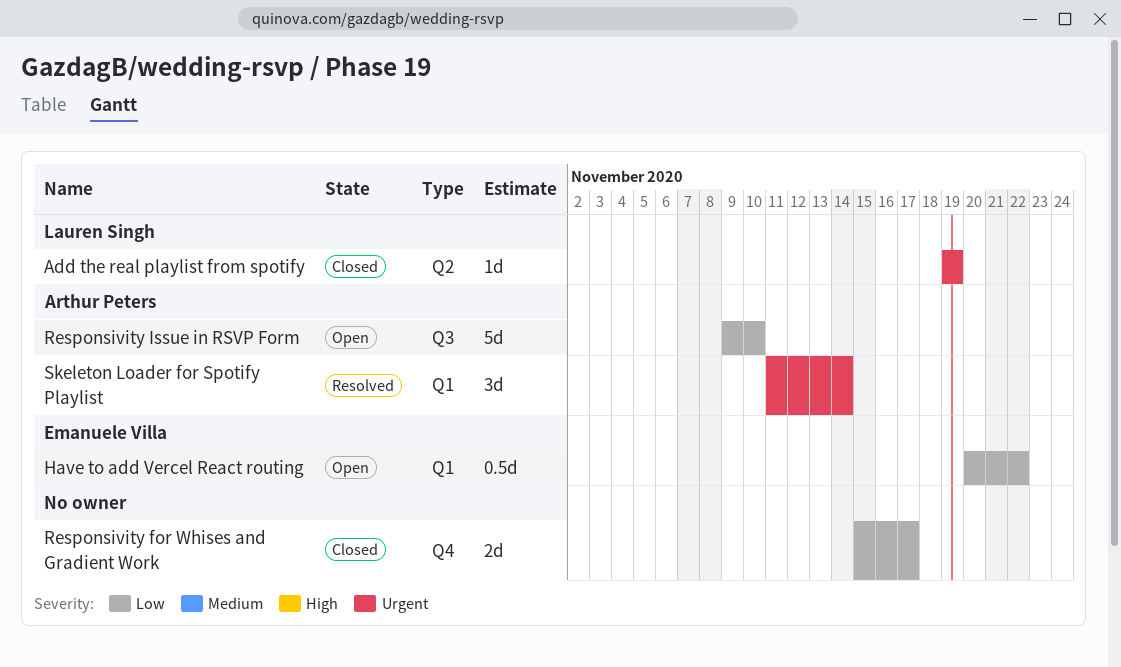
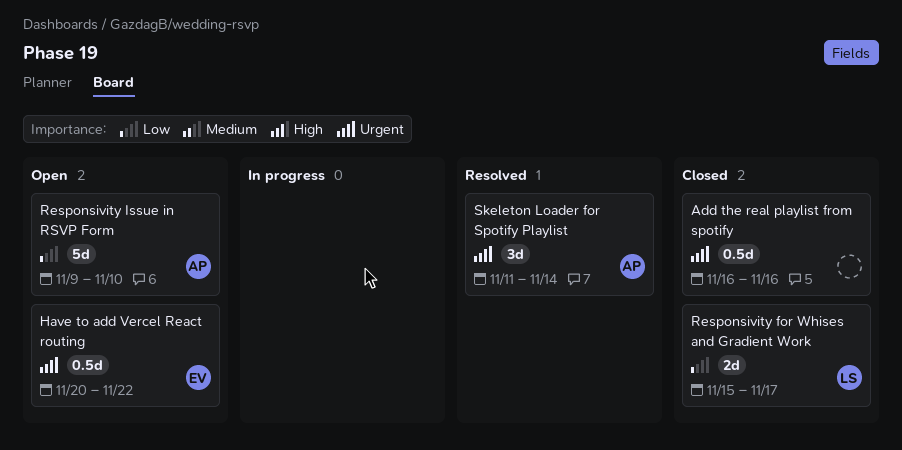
Add the real playlist from spotify, owner: Lauren Singh -> none
Add the real playlist from spotify, estimate: 1d -> 0.5d
Add the real playlist from spotify, start: Nov 19 -> Nov 16
Add the real playlist from spotify, due: Nov 19 -> Nov 16
Have to add Vercel React routing, priority: Low -> Urgent
Responsivity for Whises and Gradient Work, owner: none -> Lauren Singh

